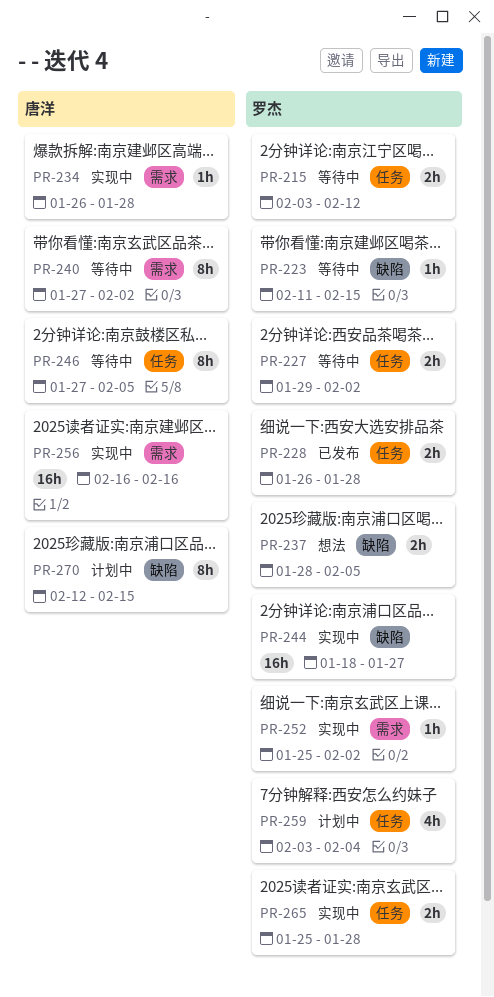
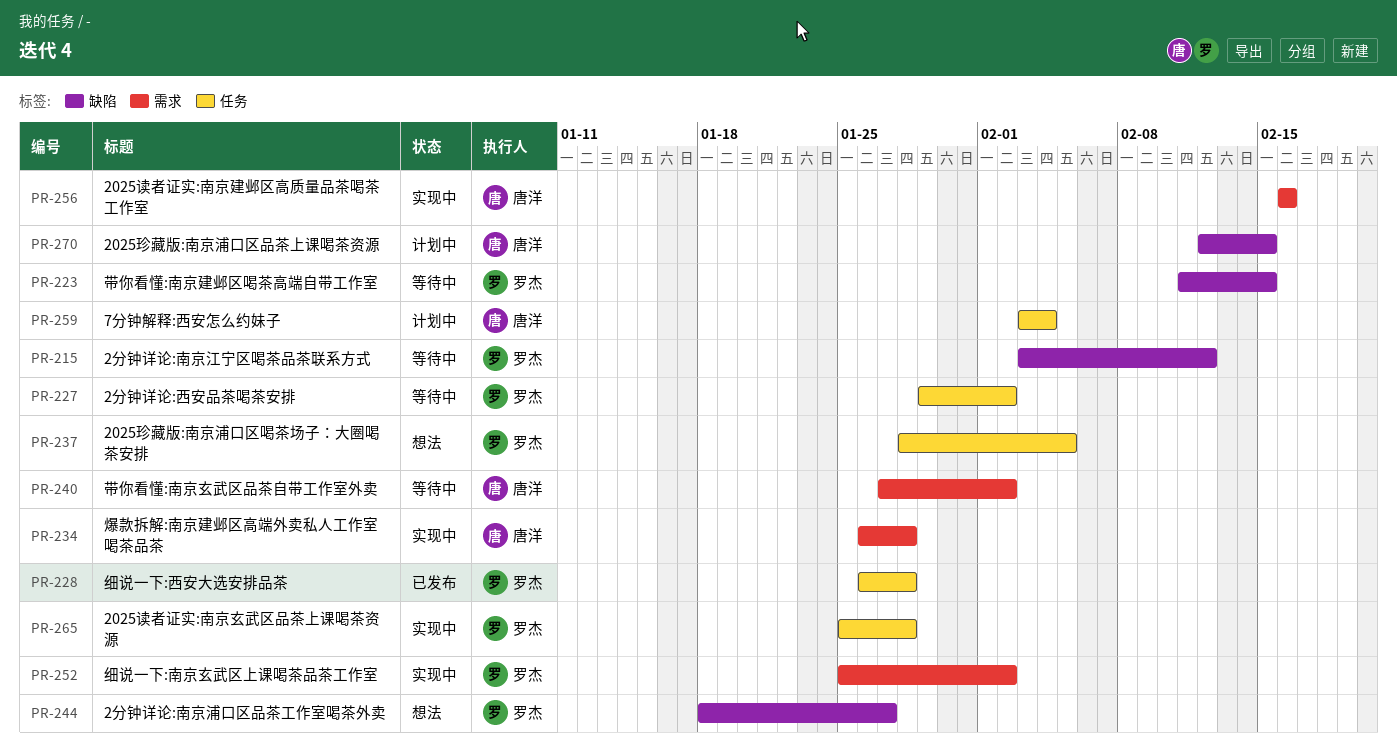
PR-215, label: 任务 -> 缺陷
PR-237, label: 缺陷 -> 任务
PR-244, status: 实现中 -> 想法
PR-246: present -> none
PR-259, owner: 罗杰 -> 唐洋

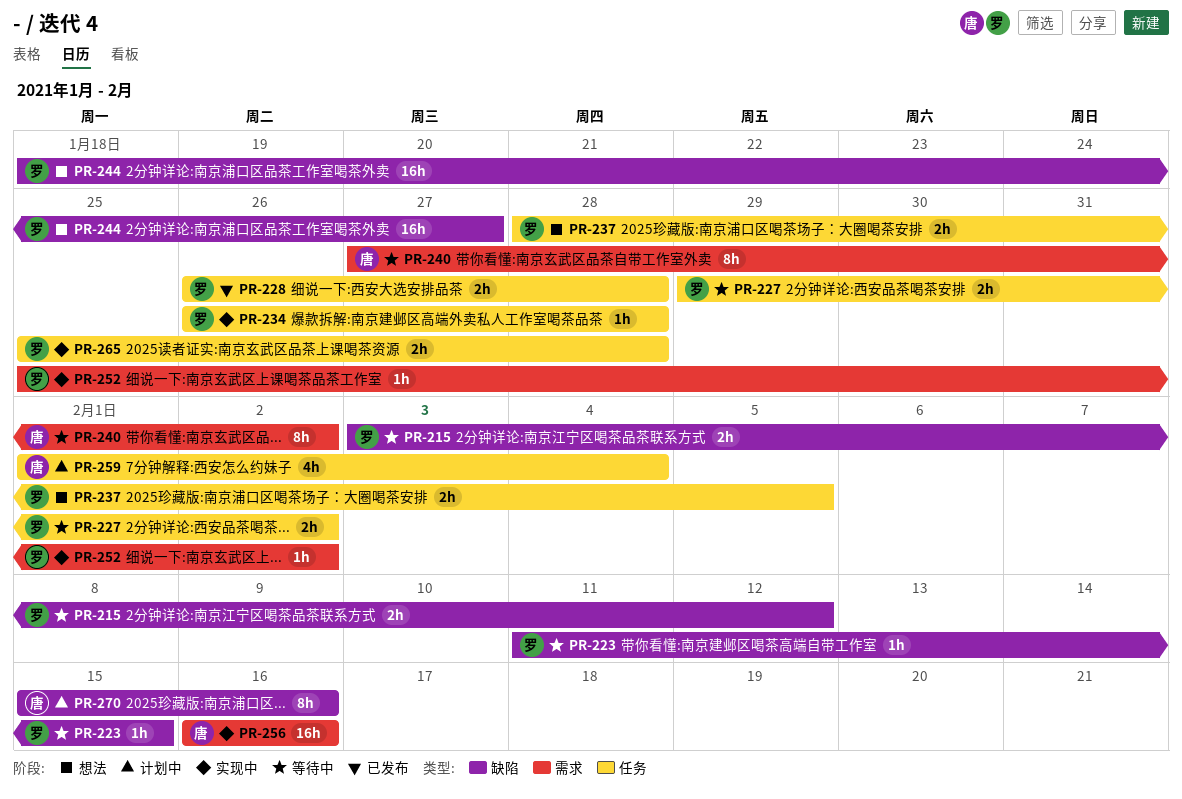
PR-234, owner: 唐洋 -> 罗杰
PR-234, label: 需求 -> 任务
PR-259, start: Feb 3 -> Feb 1
PR-270, start: Feb 12 -> Feb 15
PR-270, due: Feb 15 -> Feb 16

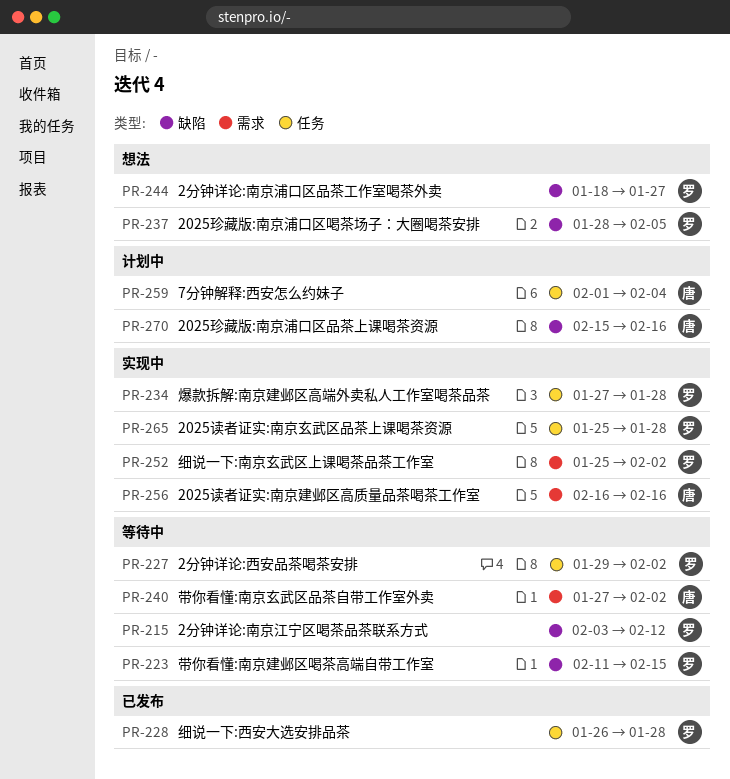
PR-234, start: Jan 26 -> Jan 27
PR-237, label: 任务 -> 缺陷

